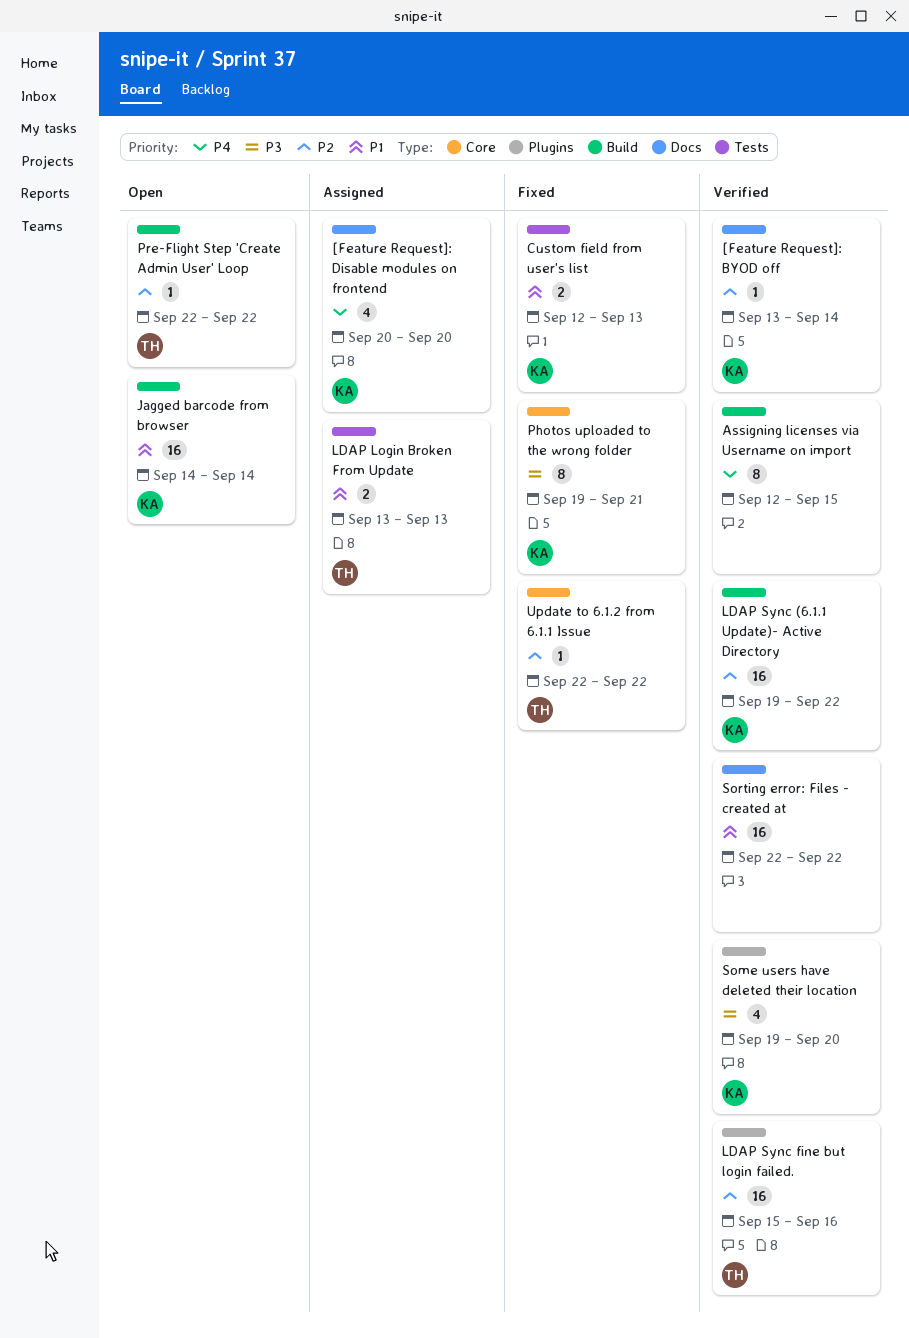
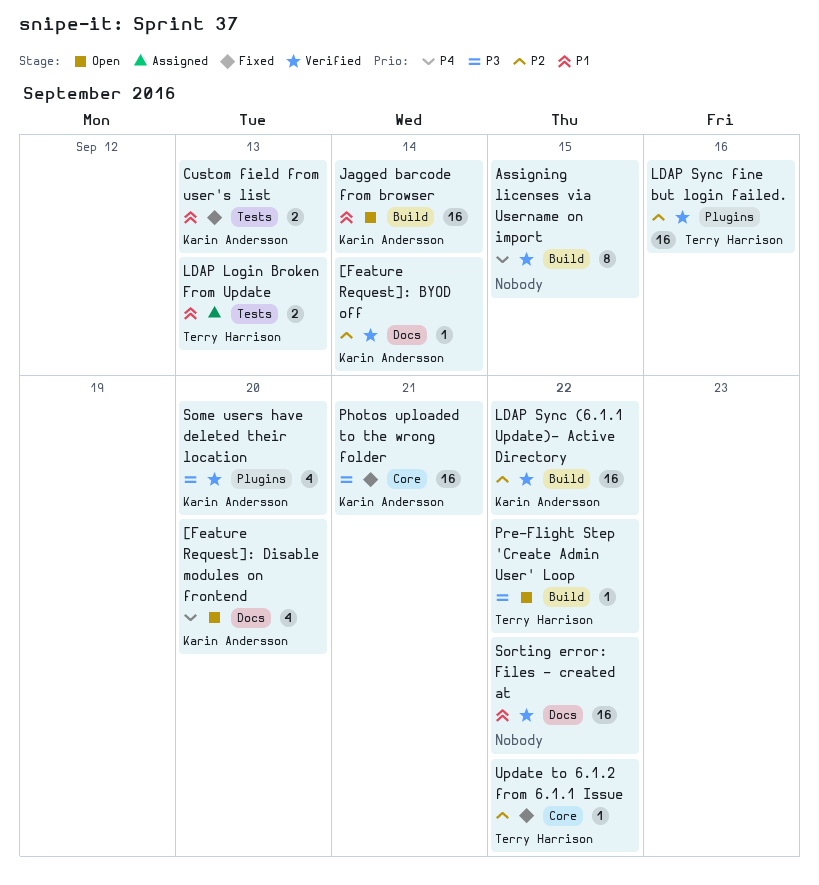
[Feature Request]: Disable modules on frontend, status: Assigned -> Open
Photos uploaded to the wrong folder, estimate: 8 -> 16
Pre-Flight Step 'Create Admin User' Loop, priority: P2 -> P3

